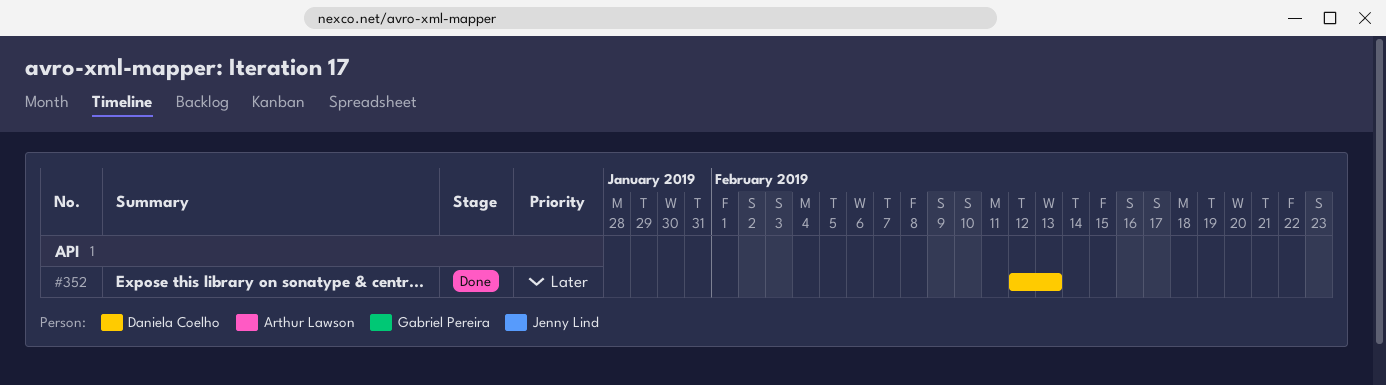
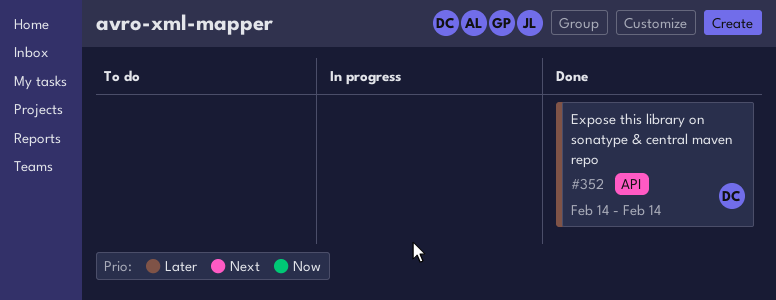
#352, start: Feb 12 -> Feb 14
#352, due: Feb 13 -> Feb 14

